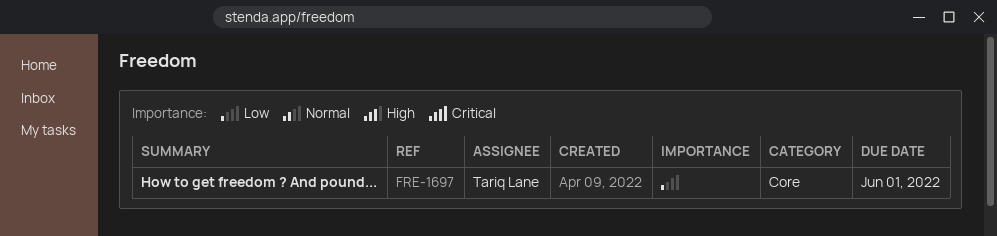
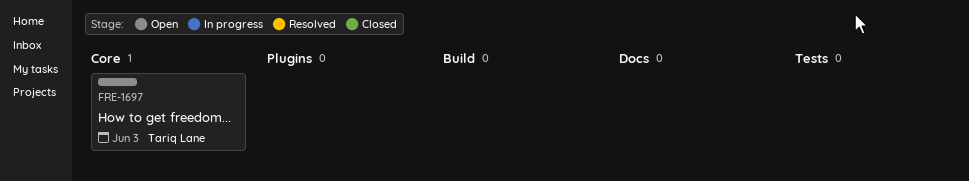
FRE-1697, due: Jun 1 -> Jun 3

